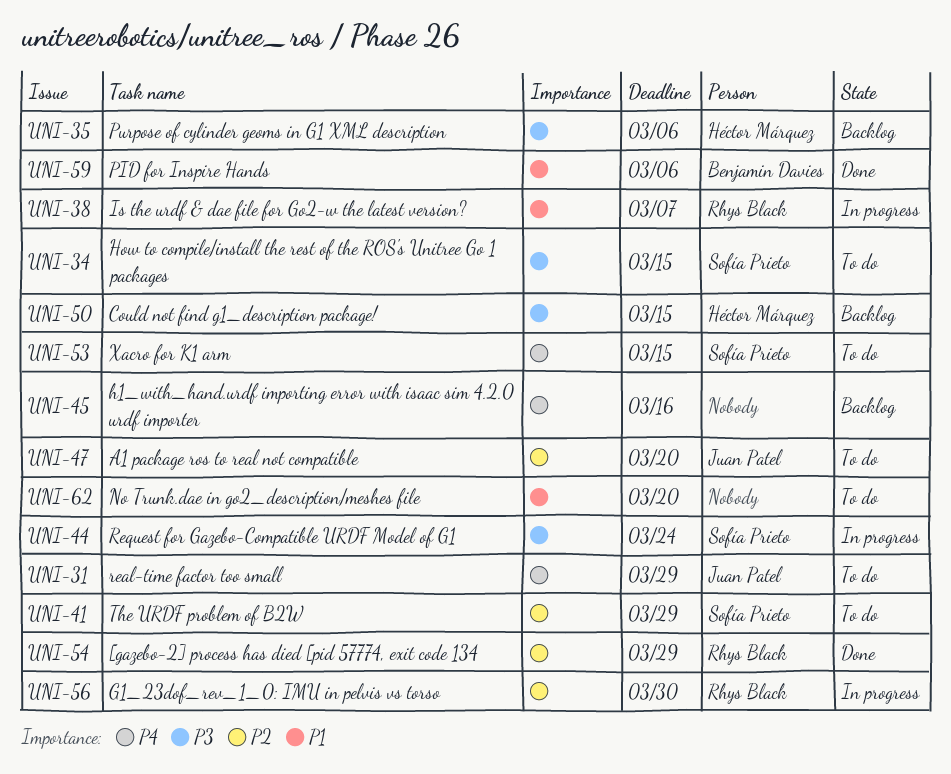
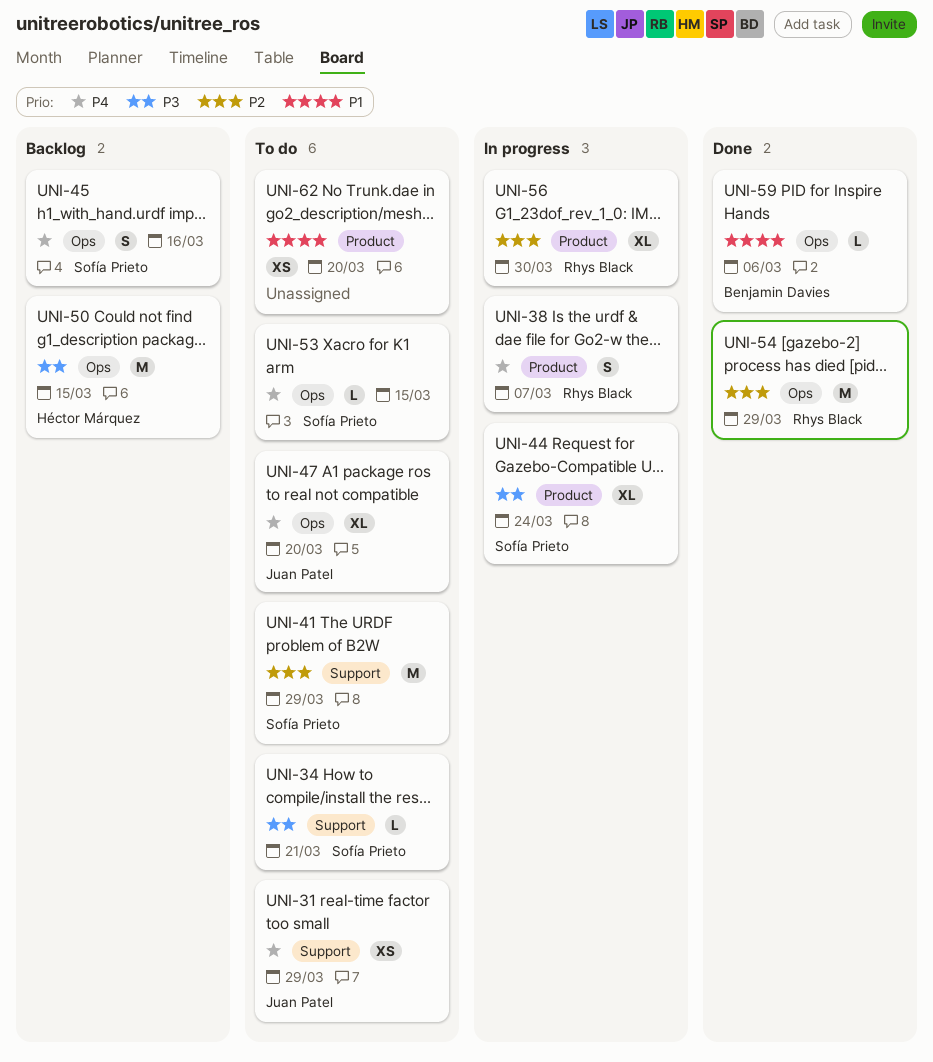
UNI-34, due: Mar 15 -> Mar 21
UNI-35: present -> none
UNI-38, priority: P1 -> P4
UNI-45, owner: none -> Sofía Prieto
UNI-47, priority: P2 -> P4

